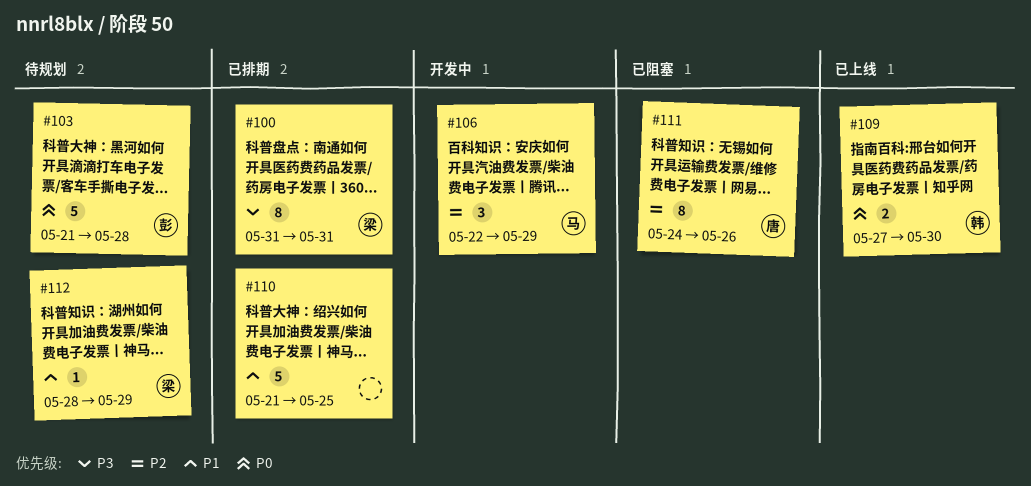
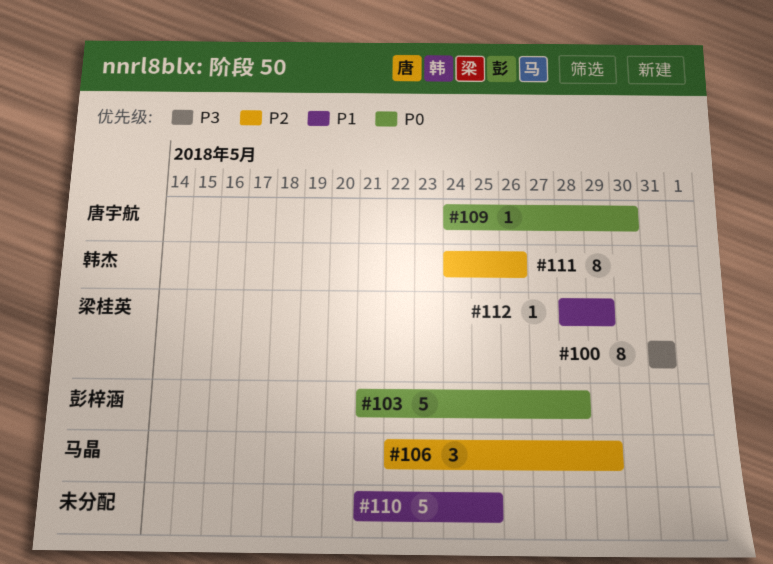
#109, owner: 韩杰 -> 唐宇航
#109, estimate: 2 -> 1
#109, start: May 27 -> May 24
#111, owner: 唐宇航 -> 韩杰

